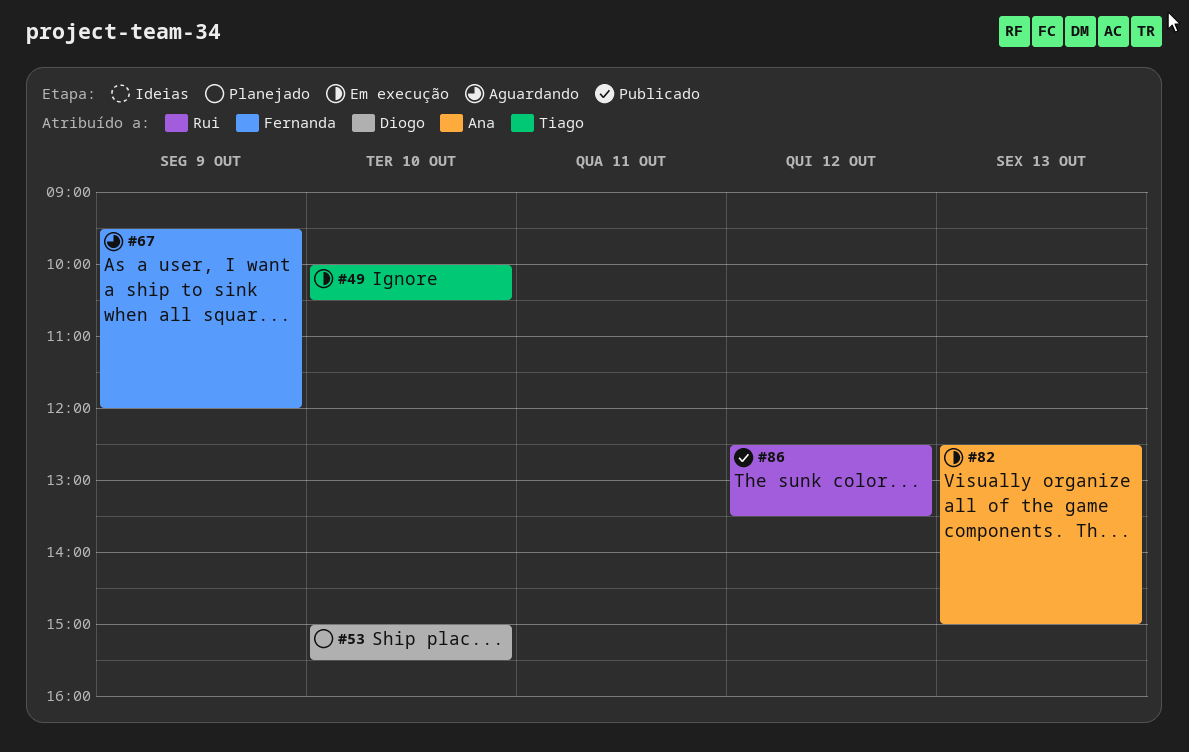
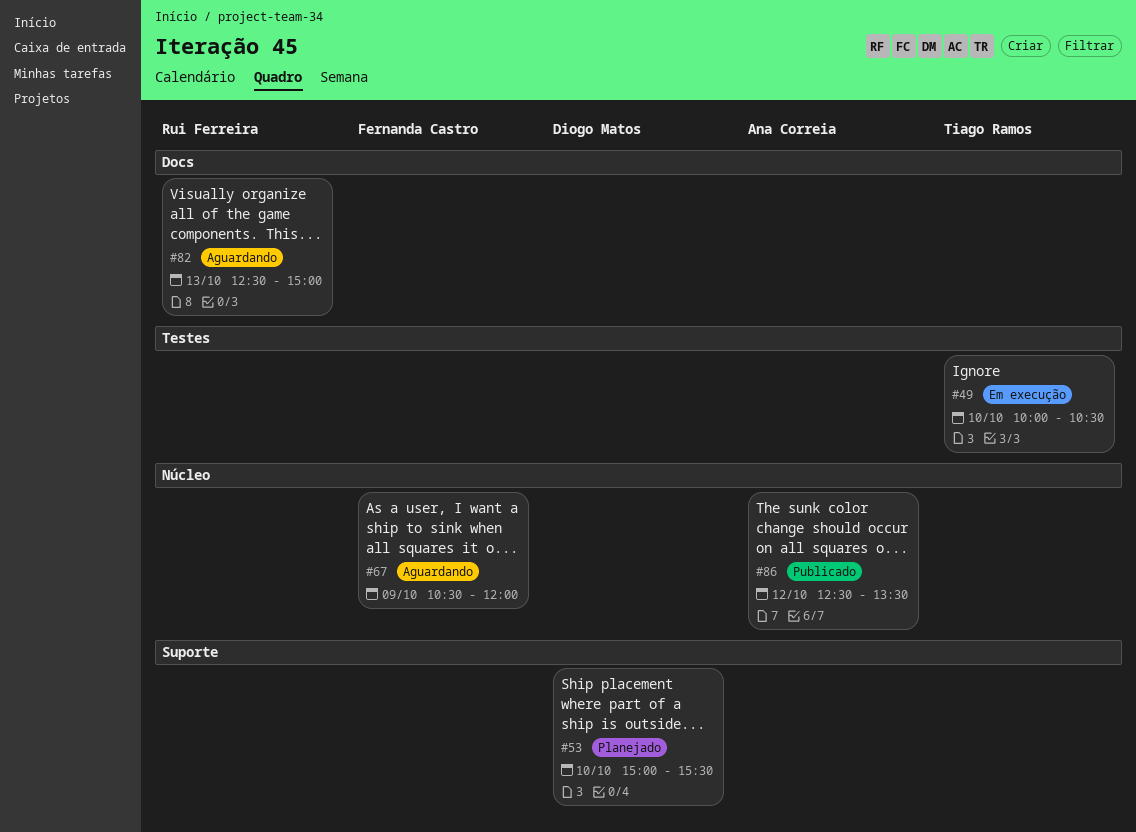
#67, begins: 09:30 -> 10:30
#82, status: Em execução -> Aguardando
#82, owner: Ana Correia -> Rui Ferreira
#86, owner: Rui Ferreira -> Ana Correia

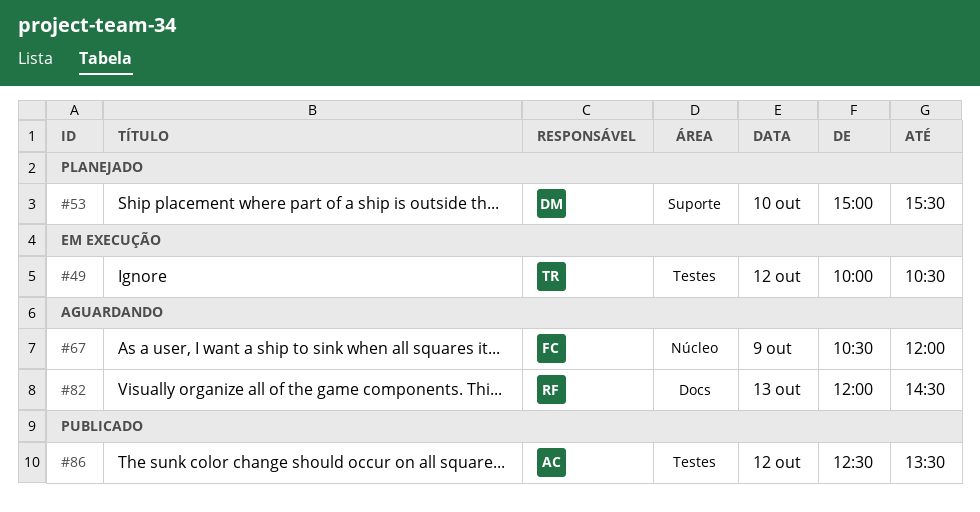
#49, day: Oct 10 -> Oct 12
#82, begins: 12:30 -> 12:00
#82, ends: 15:00 -> 14:30
#86, label: Núcleo -> Testes

